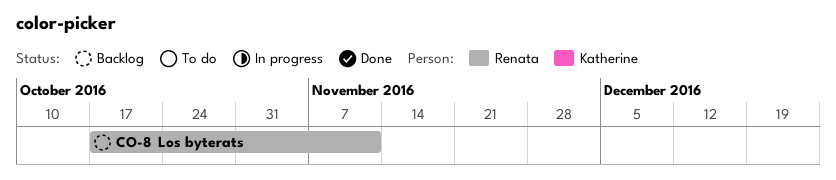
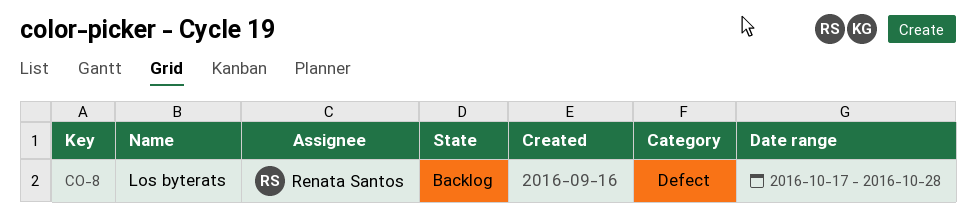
CO-8, due: Nov 11 -> Oct 28

